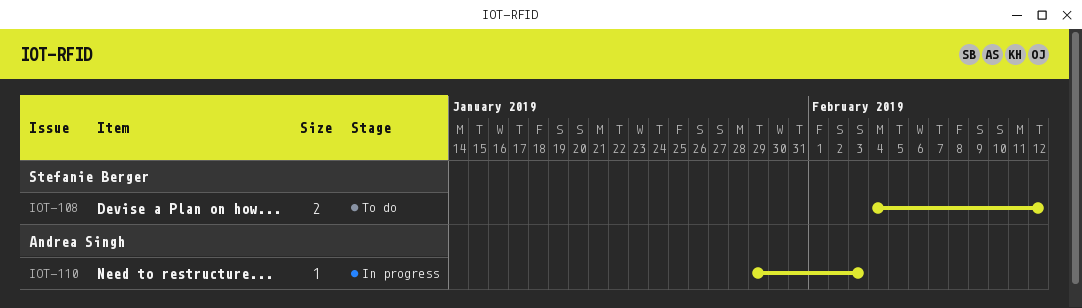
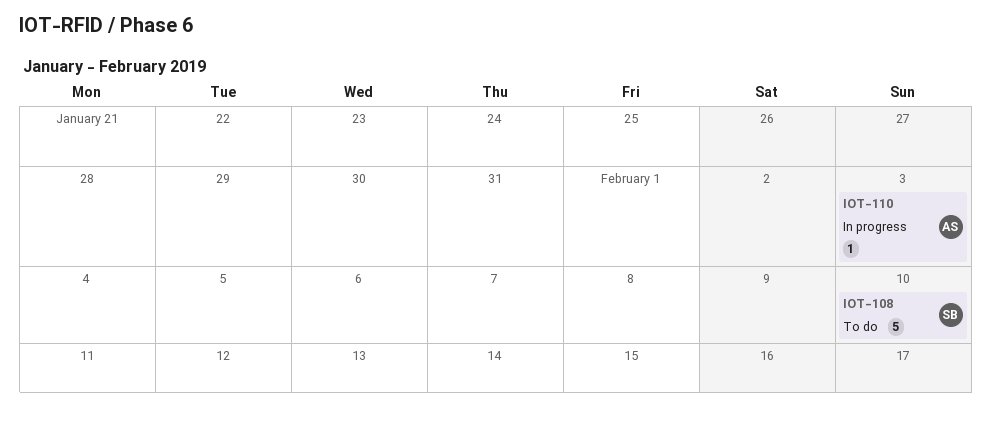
IOT-108, estimate: 2 -> 5
IOT-108, due: Feb 12 -> Feb 10

